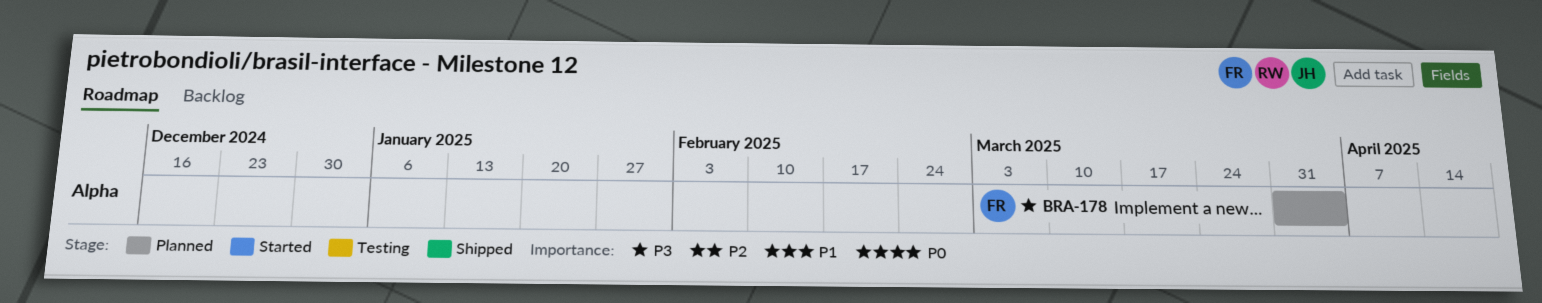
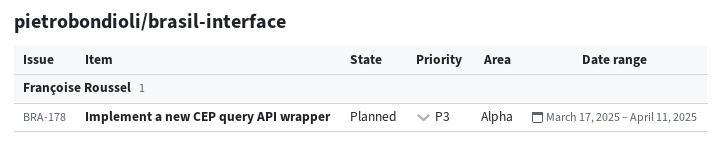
BRA-178, start: Mar 31 -> Mar 17
BRA-178, due: Apr 4 -> Apr 11

